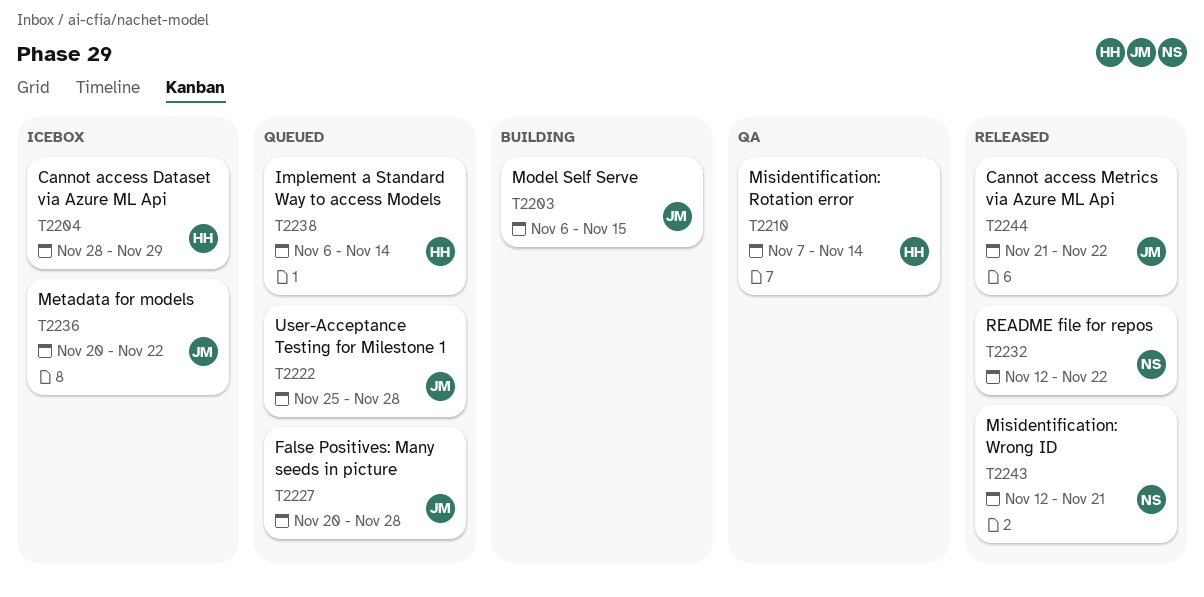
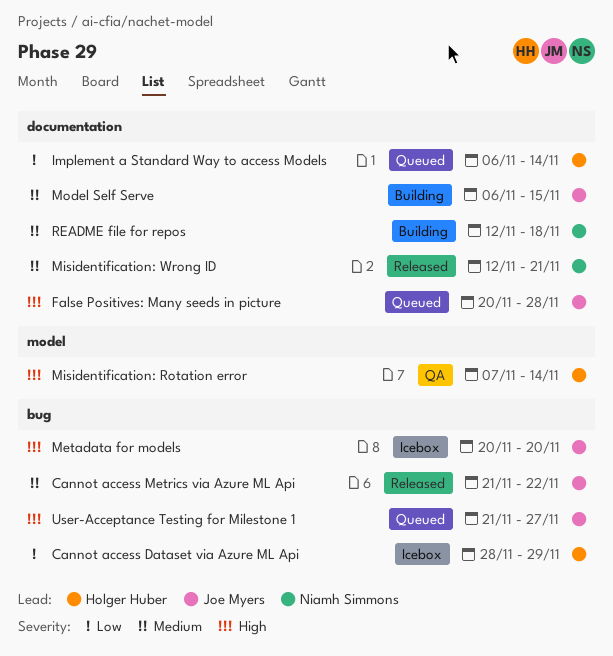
Metadata for models, due: Nov 22 -> Nov 20
README file for repos, status: Released -> Building
README file for repos, due: Nov 22 -> Nov 18
User-Acceptance Testing for Milestone 1, start: Nov 25 -> Nov 21
User-Acceptance Testing for Milestone 1, due: Nov 28 -> Nov 27

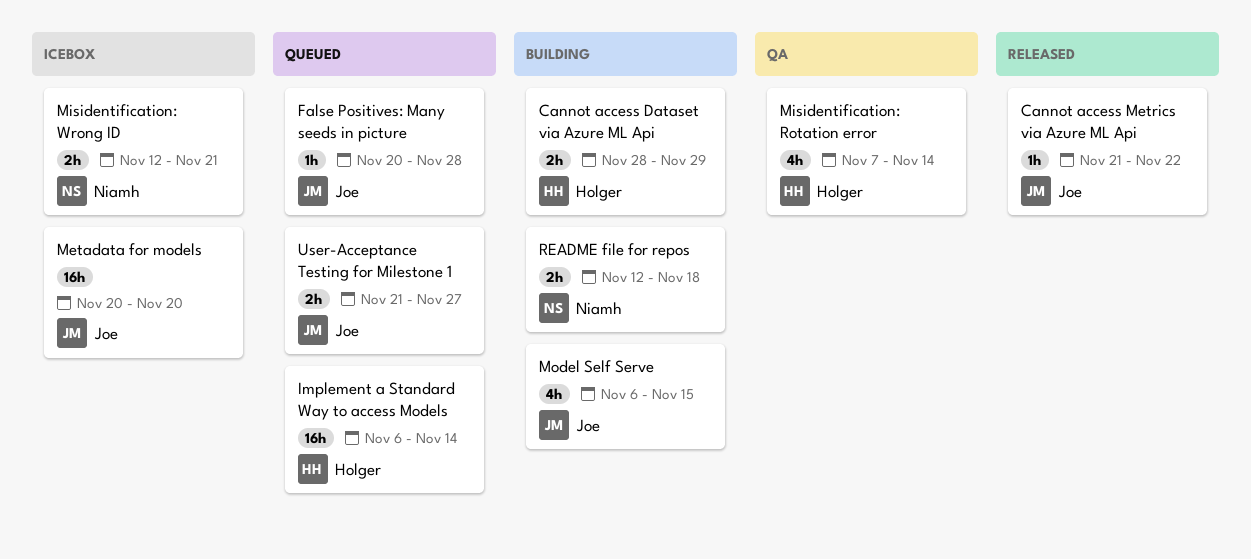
Cannot access Dataset via Azure ML Api, status: Icebox -> Building
Misidentification: Wrong ID, status: Released -> Icebox

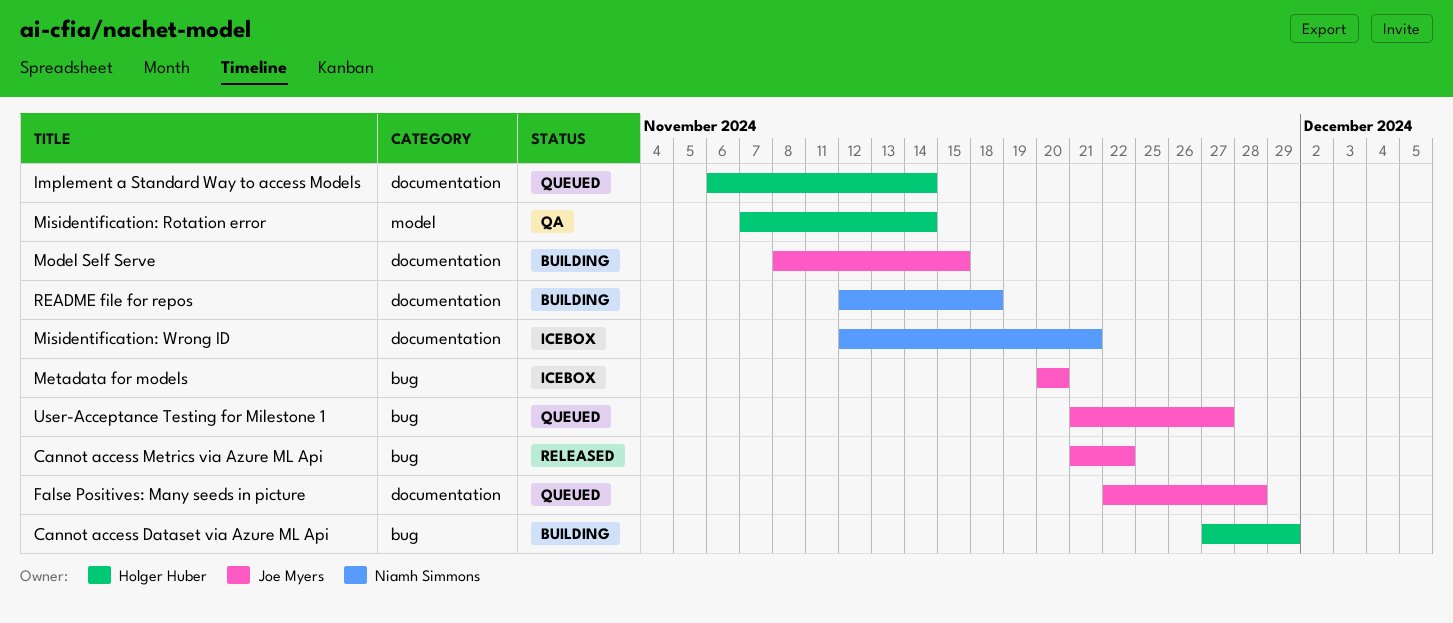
Cannot access Dataset via Azure ML Api, start: Nov 28 -> Nov 27
False Positives: Many seeds in picture, start: Nov 20 -> Nov 22
Model Self Serve, start: Nov 6 -> Nov 8

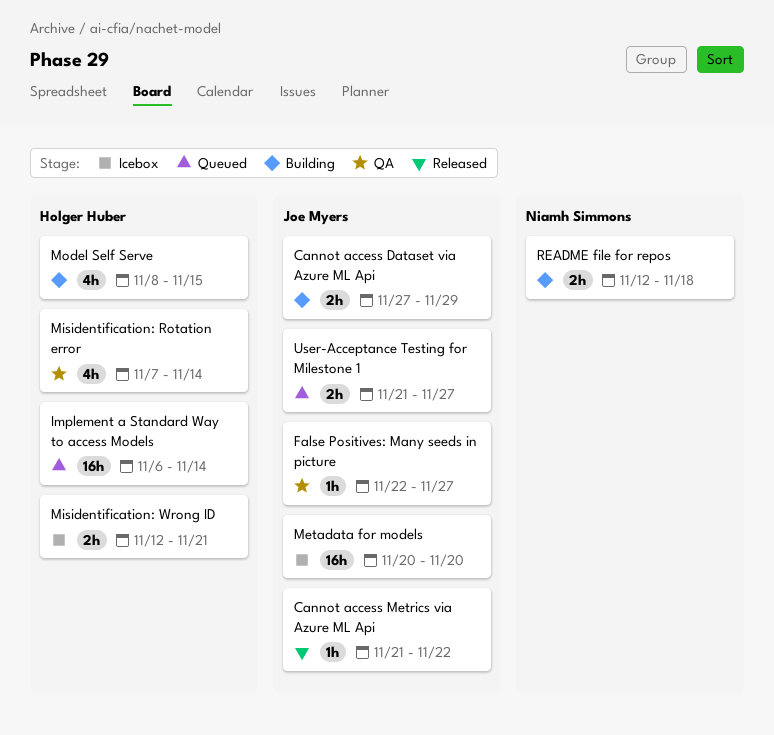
Cannot access Dataset via Azure ML Api, owner: Holger Huber -> Joe Myers
False Positives: Many seeds in picture, status: Queued -> QA
False Positives: Many seeds in picture, due: Nov 28 -> Nov 27
Misidentification: Wrong ID, owner: Niamh Simmons -> Holger Huber
Model Self Serve, owner: Joe Myers -> Holger Huber

